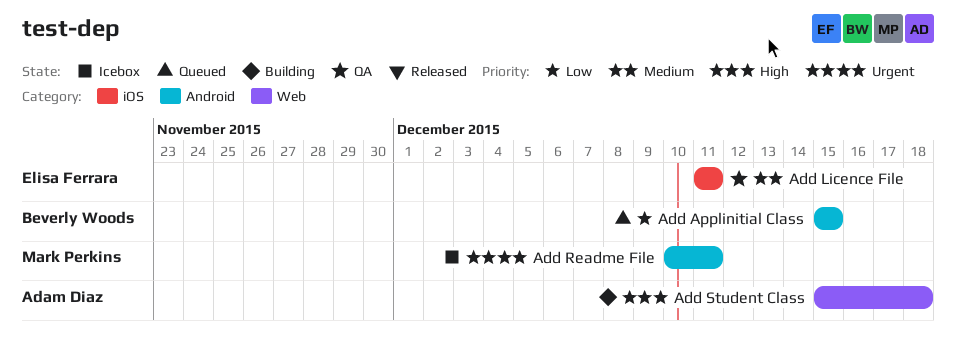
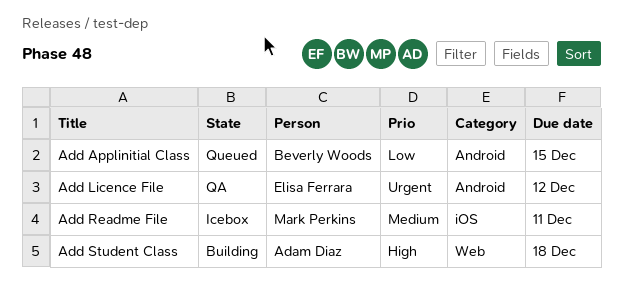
Add Licence File, priority: Medium -> Urgent
Add Licence File, label: iOS -> Android
Add Licence File, due: Dec 11 -> Dec 12
Add Readme File, priority: Urgent -> Medium
Add Readme File, label: Android -> iOS

